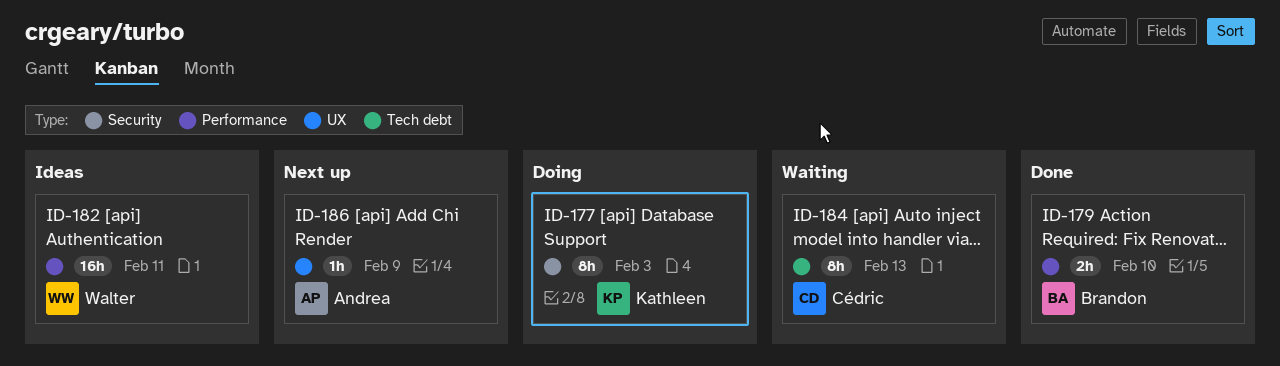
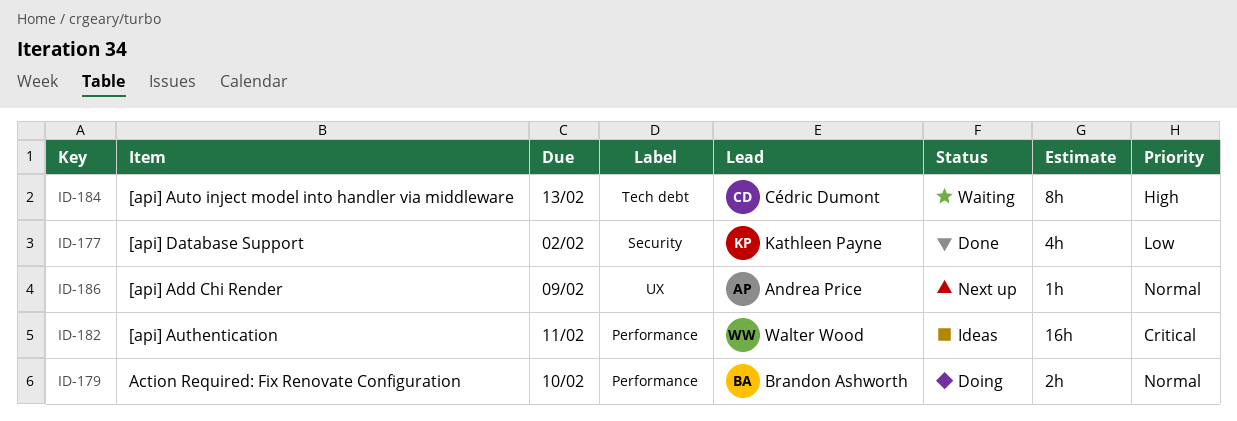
ID-177, status: Doing -> Done
ID-177, estimate: 8h -> 4h
ID-177, due: Feb 3 -> Feb 2
ID-179, status: Done -> Doing

